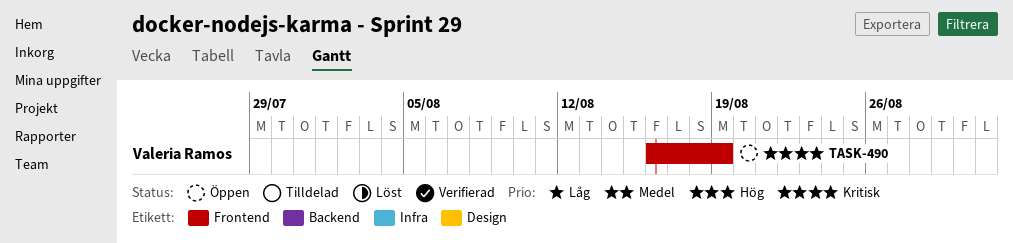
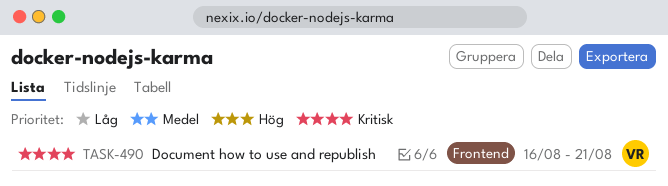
TASK-490, due: Aug 19 -> Aug 21

